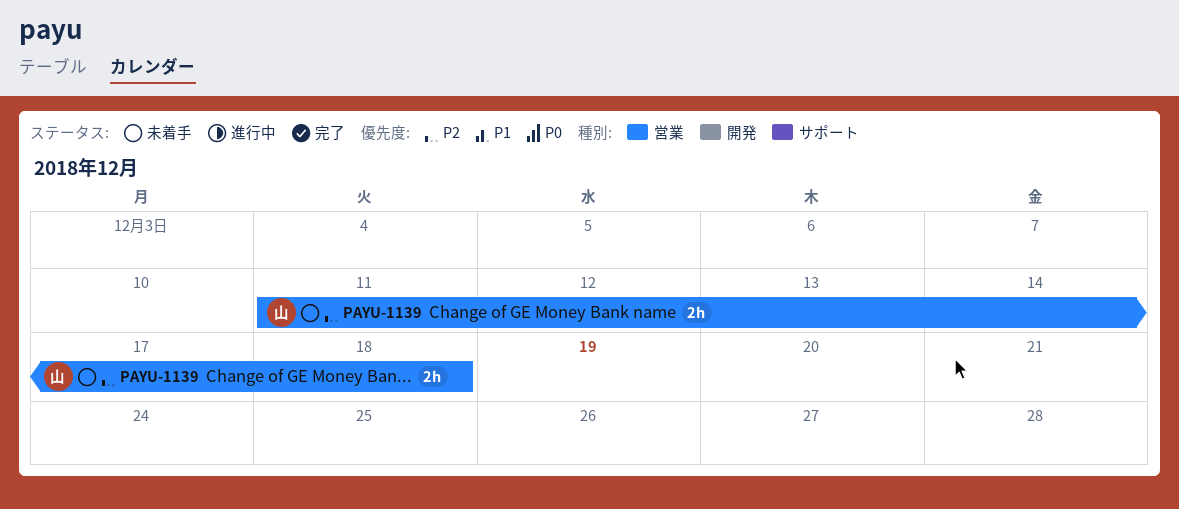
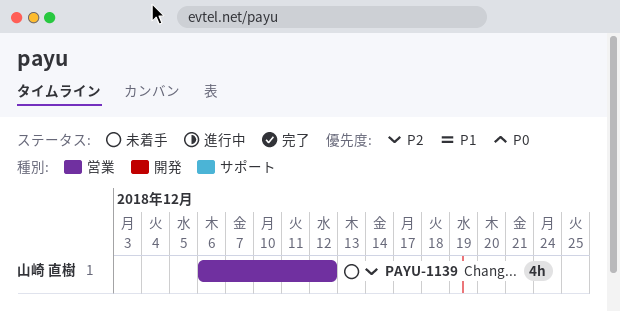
PAYU-1139, estimate: 2h -> 4h
PAYU-1139, start: Dec 11 -> Dec 6
PAYU-1139, due: Dec 18 -> Dec 12

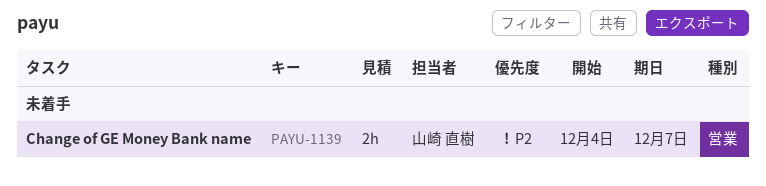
PAYU-1139, estimate: 4h -> 2h
PAYU-1139, start: Dec 6 -> Dec 4
PAYU-1139, due: Dec 12 -> Dec 7

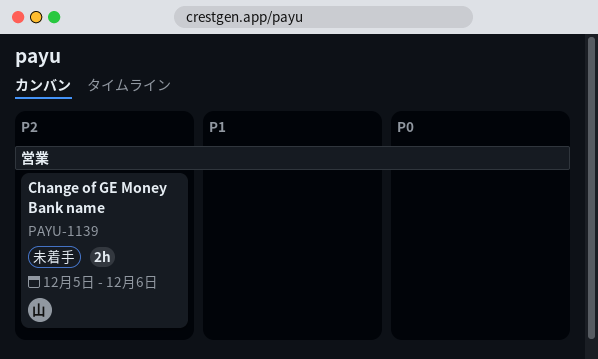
PAYU-1139, start: Dec 4 -> Dec 5
PAYU-1139, due: Dec 7 -> Dec 6

